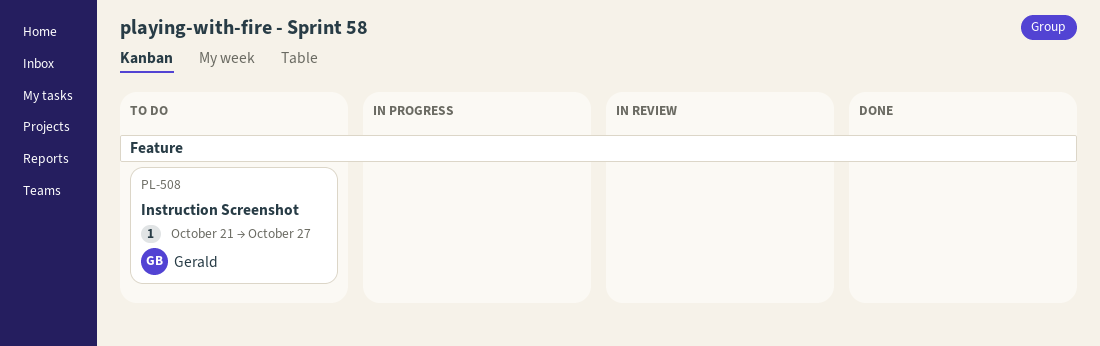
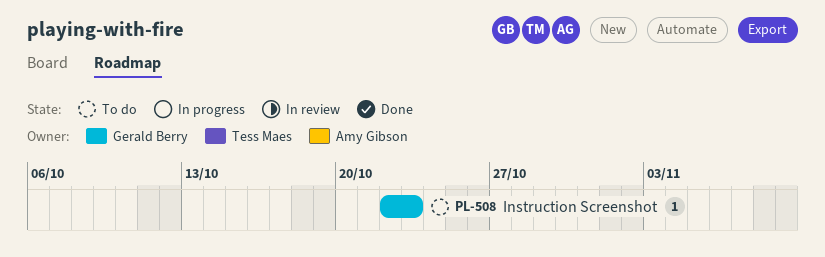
PL-508, start: Oct 21 -> Oct 22
PL-508, due: Oct 27 -> Oct 23

